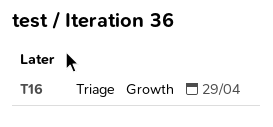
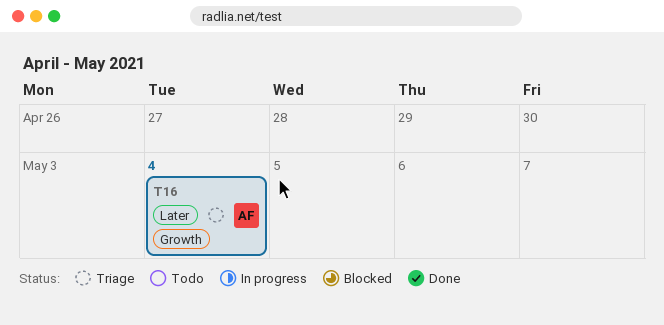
T16, due: Apr 29 -> May 4

